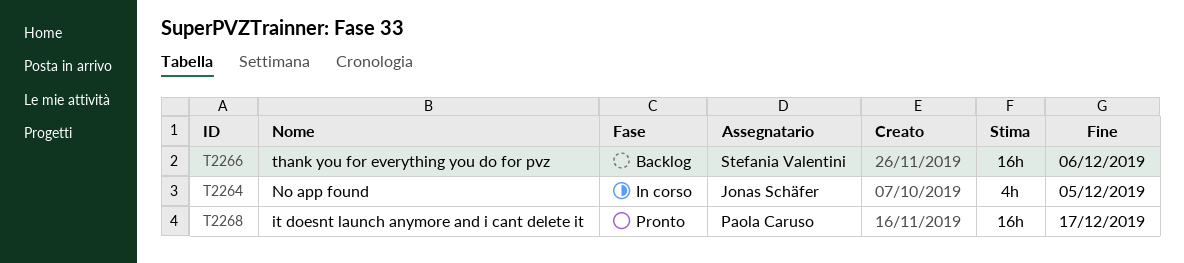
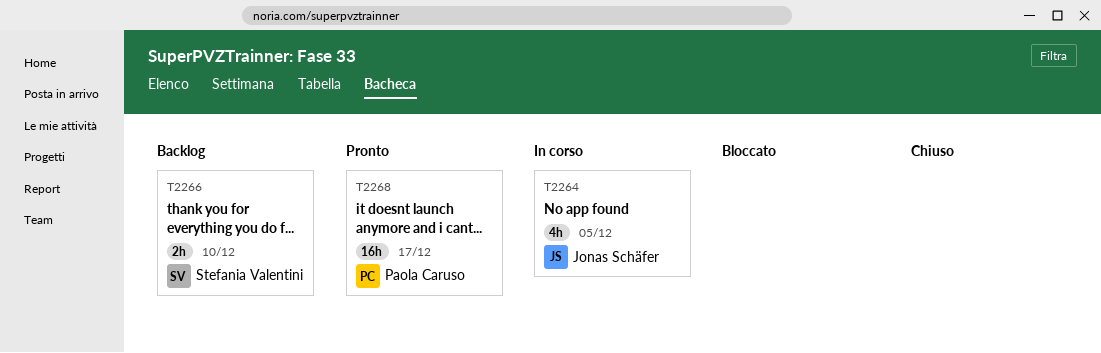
T2266, estimate: 16h -> 2h
T2266, due: Dec 6 -> Dec 10

